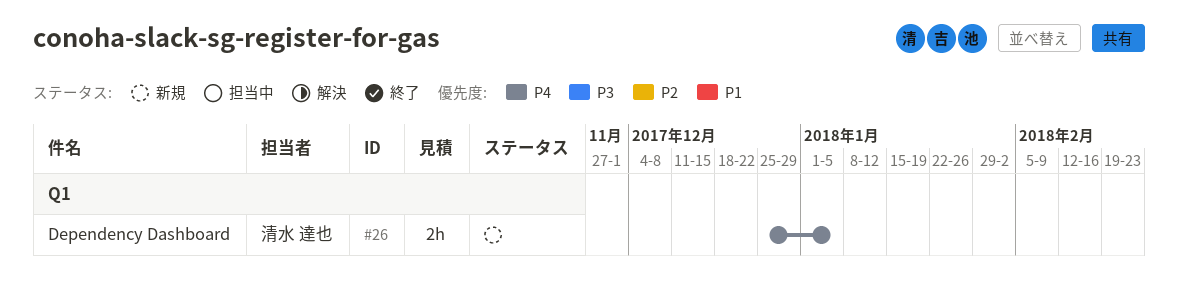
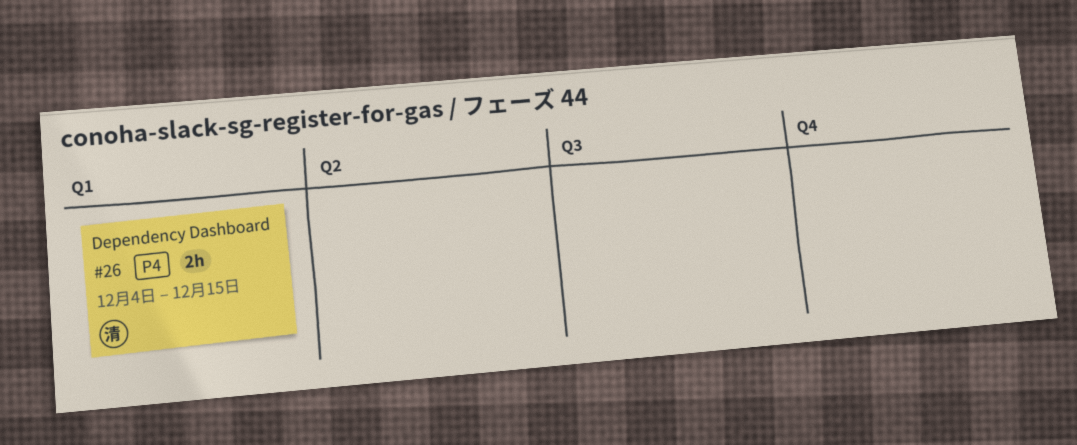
#26, start: Dec 25 -> Dec 4
#26, due: Jan 5 -> Dec 15

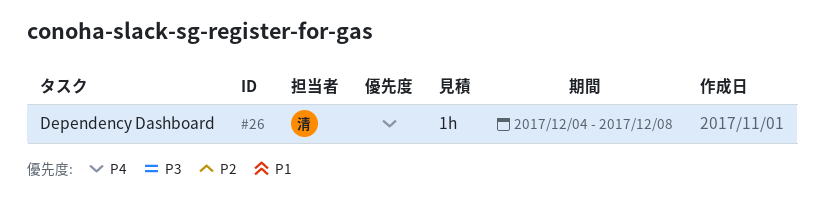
#26, estimate: 2h -> 1h
#26, due: Dec 15 -> Dec 8

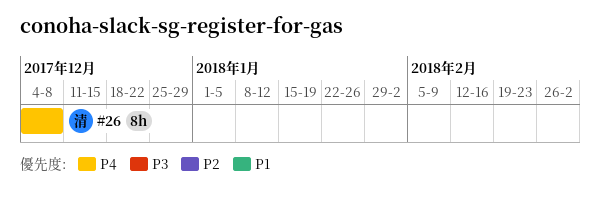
#26, estimate: 1h -> 8h

